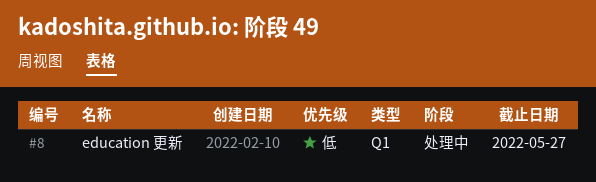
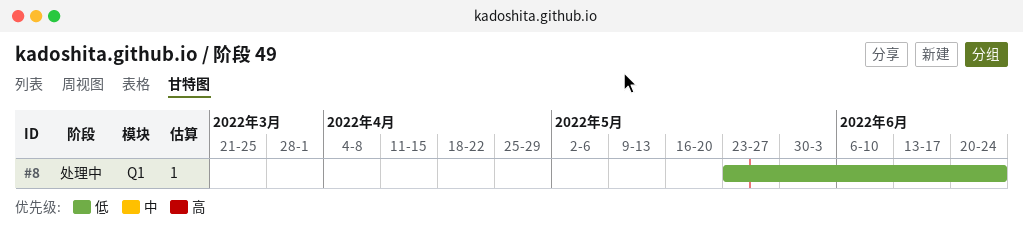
#8, due: May 27 -> Jun 24

